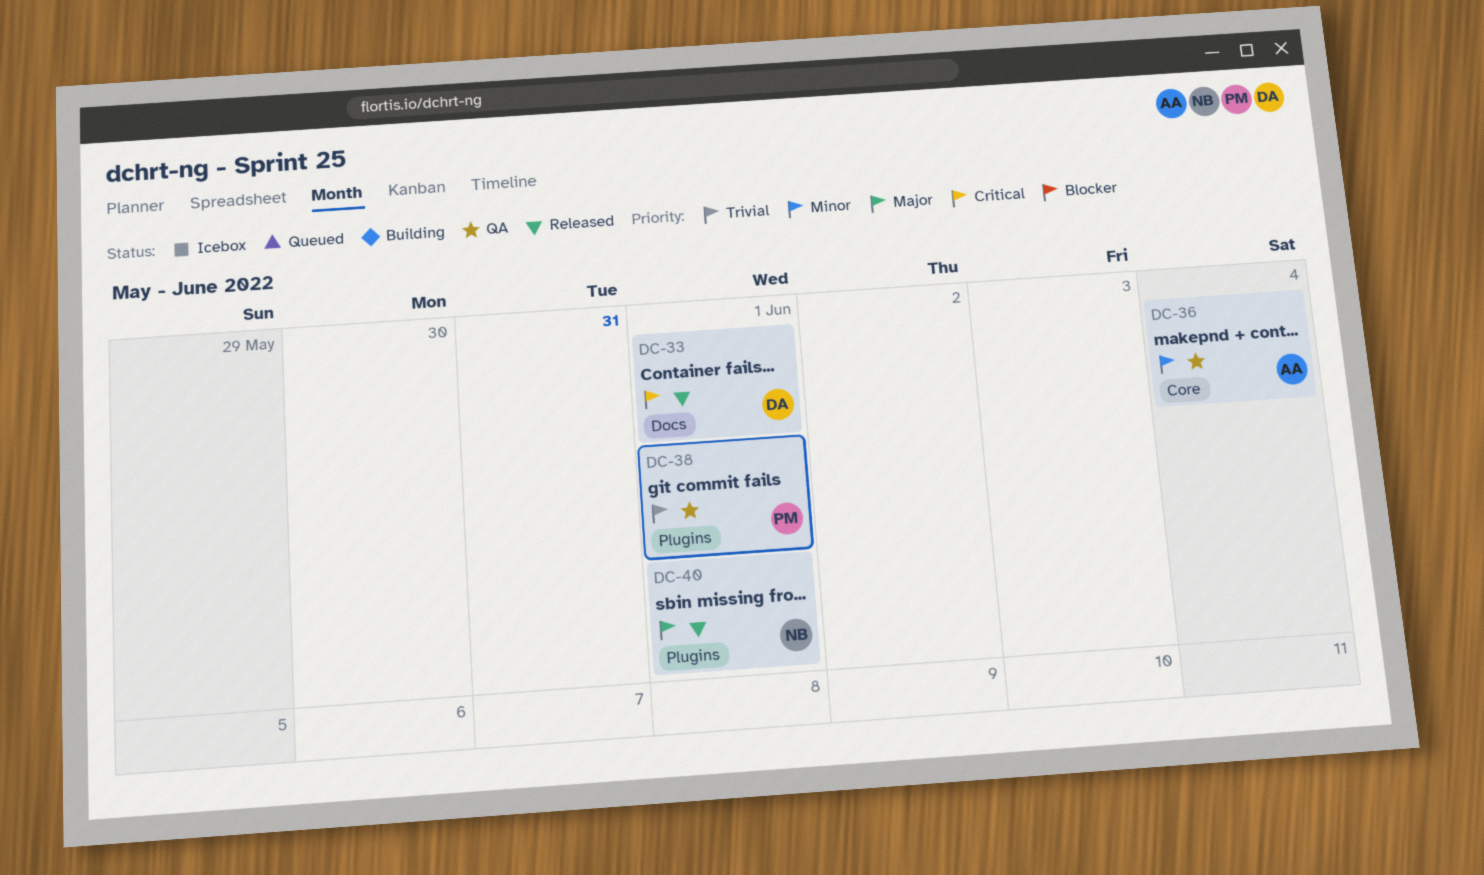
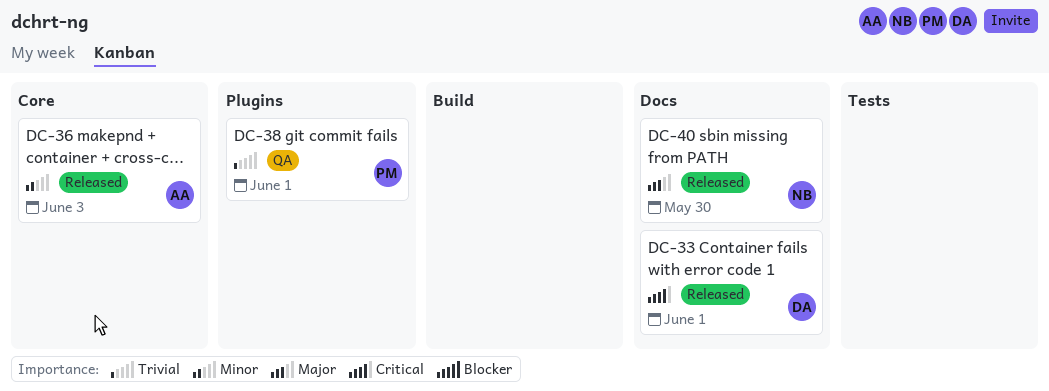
DC-36, status: QA -> Released
DC-36, due: Jun 4 -> Jun 3
DC-40, label: Plugins -> Docs
DC-40, due: Jun 1 -> May 30

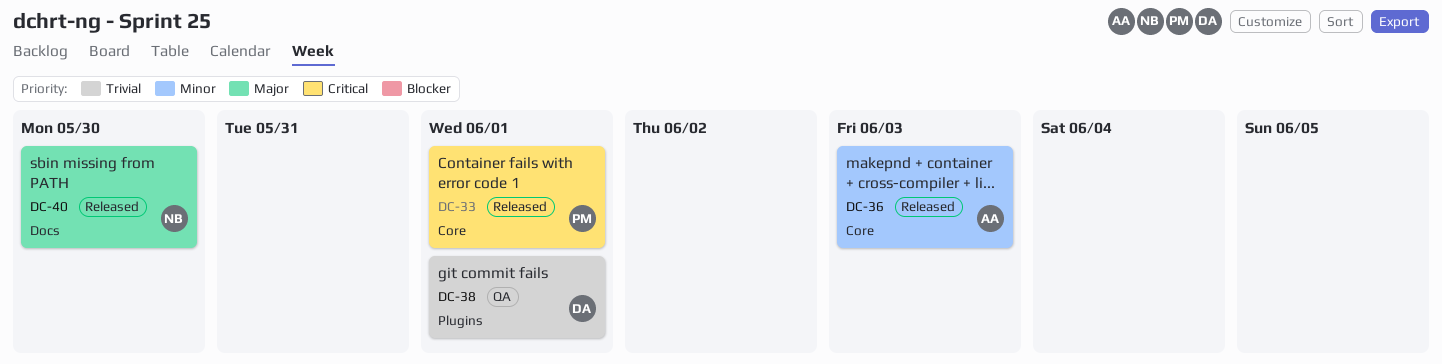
DC-33, owner: DA -> PM
DC-33, label: Docs -> Core
DC-38, owner: PM -> DA

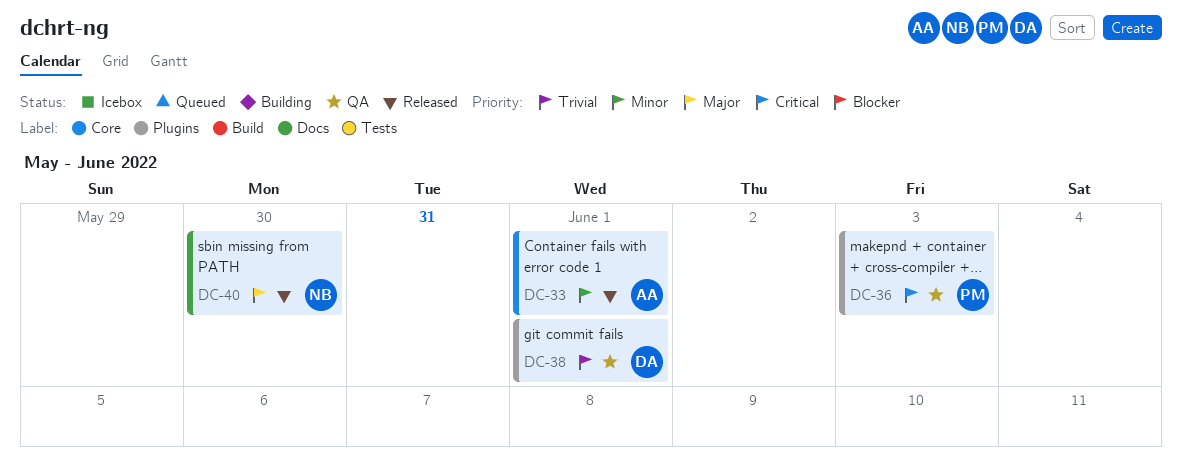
DC-33, owner: PM -> AA
DC-33, priority: Critical -> Minor
DC-36, status: Released -> QA
DC-36, owner: AA -> PM
DC-36, priority: Minor -> Critical
DC-36, label: Core -> Plugins

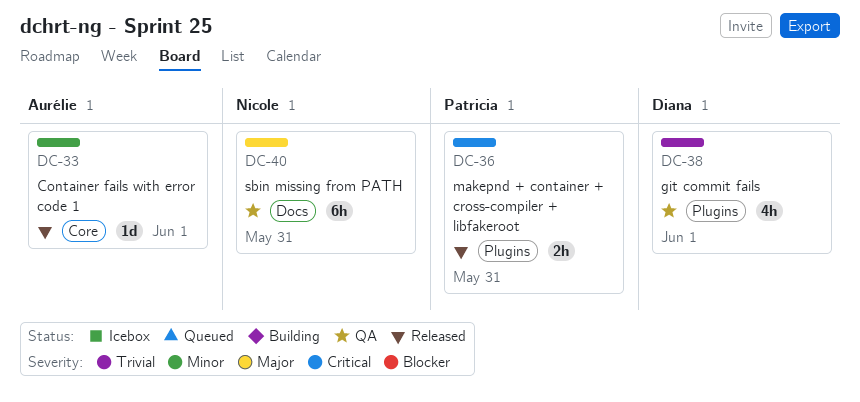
DC-36, status: QA -> Released
DC-36, due: Jun 3 -> May 31
DC-40, status: Released -> QA
DC-40, due: May 30 -> May 31

